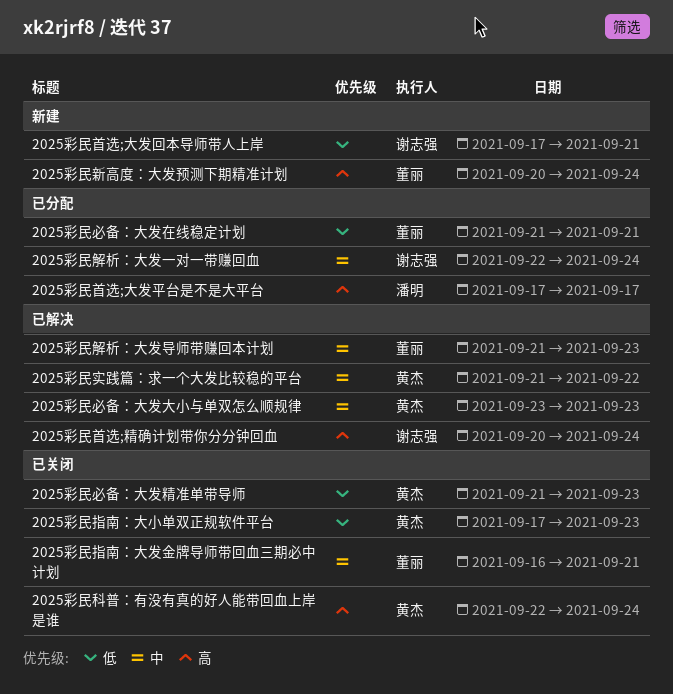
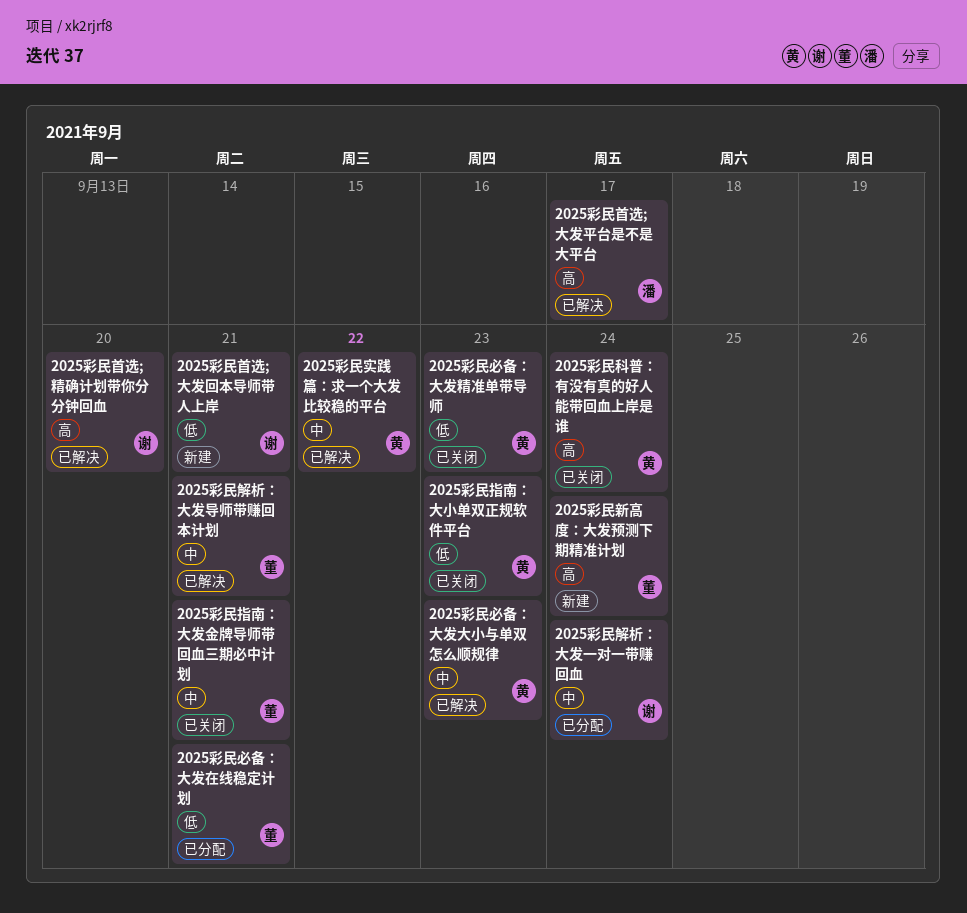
2025彩民解析：大发导师带赚回本计划, due: Sep 23 -> Sep 21
2025彩民首选;大发平台是不是大平台, status: 已分配 -> 已解决
2025彩民首选;精确计划带你分分钟回血, due: Sep 24 -> Sep 20

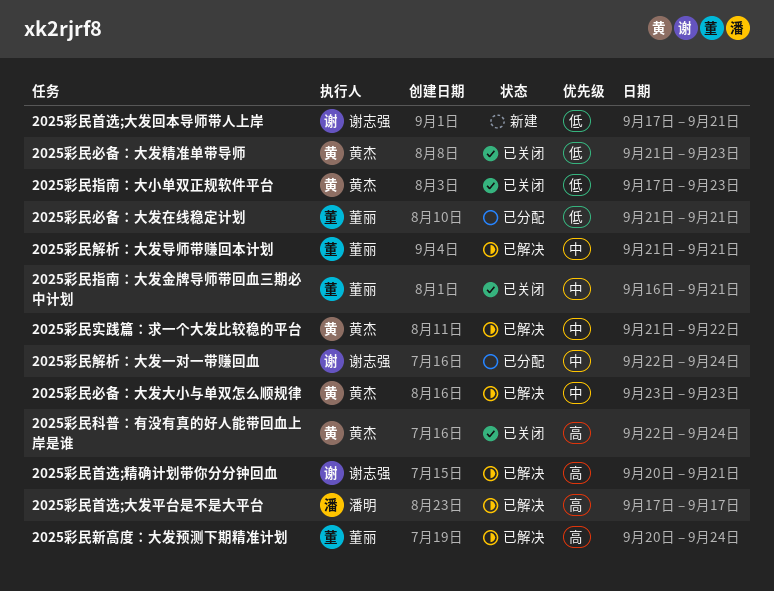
2025彩民新高度：大发预测下期精准计划, status: 新建 -> 已解决
2025彩民首选;精确计划带你分分钟回血, due: Sep 20 -> Sep 21

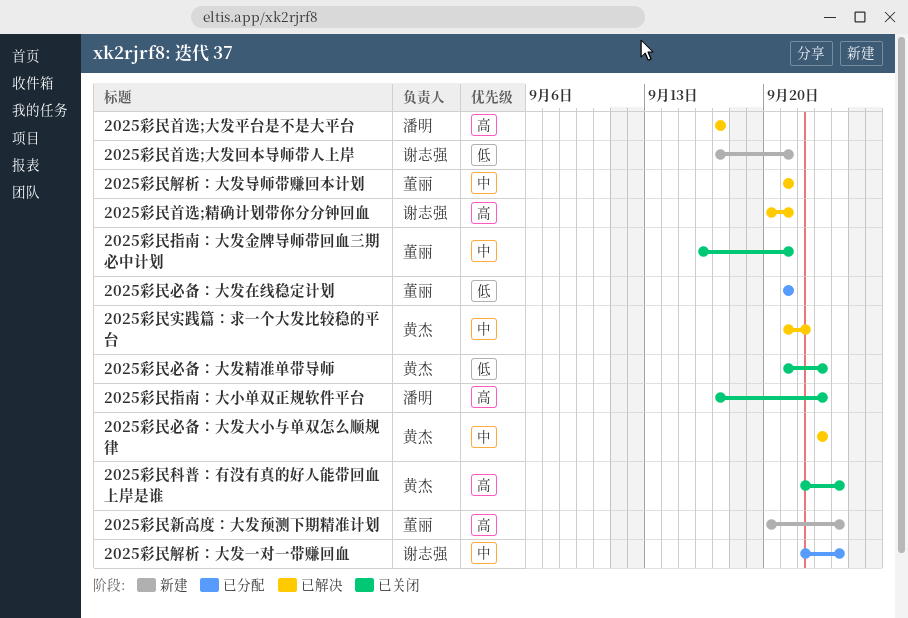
2025彩民指南：大小单双正规软件平台, owner: 黄杰 -> 潘明
2025彩民指南：大小单双正规软件平台, priority: 低 -> 高
2025彩民新高度：大发预测下期精准计划, status: 已解决 -> 新建

